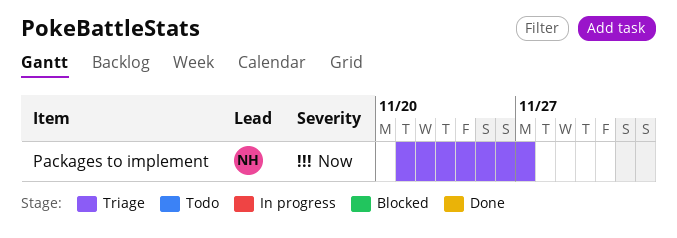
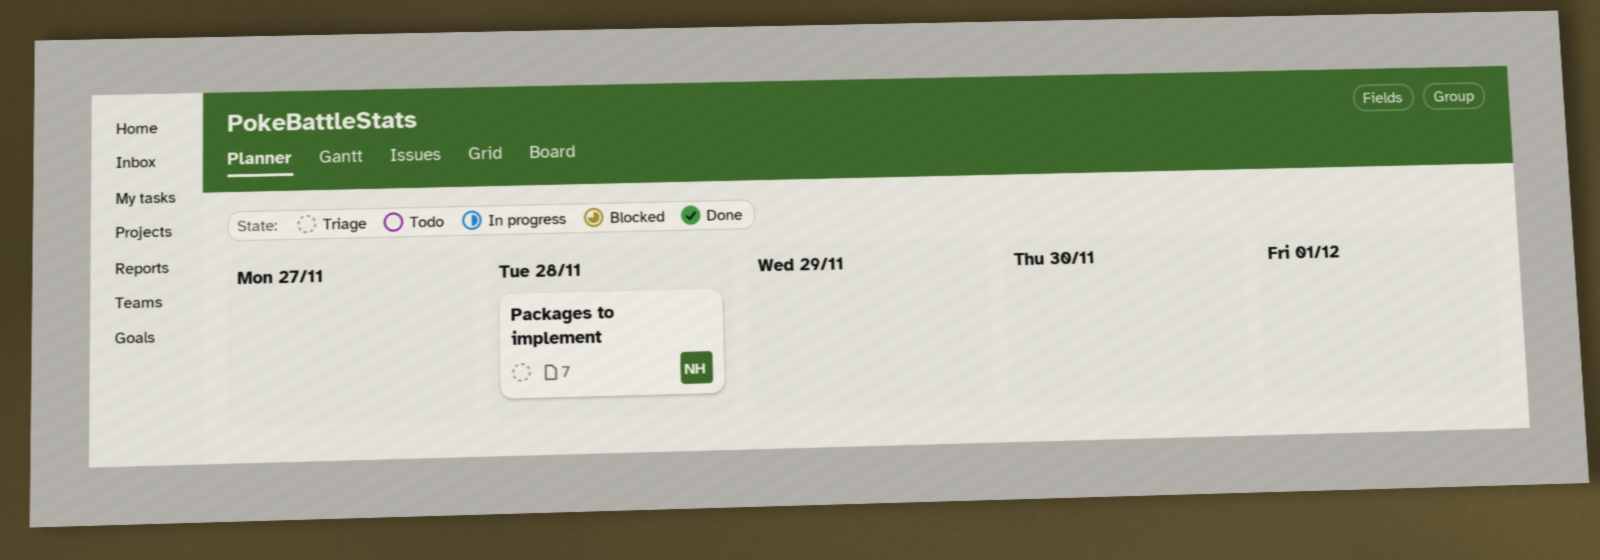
Packages to implement, due: Nov 27 -> Nov 28

